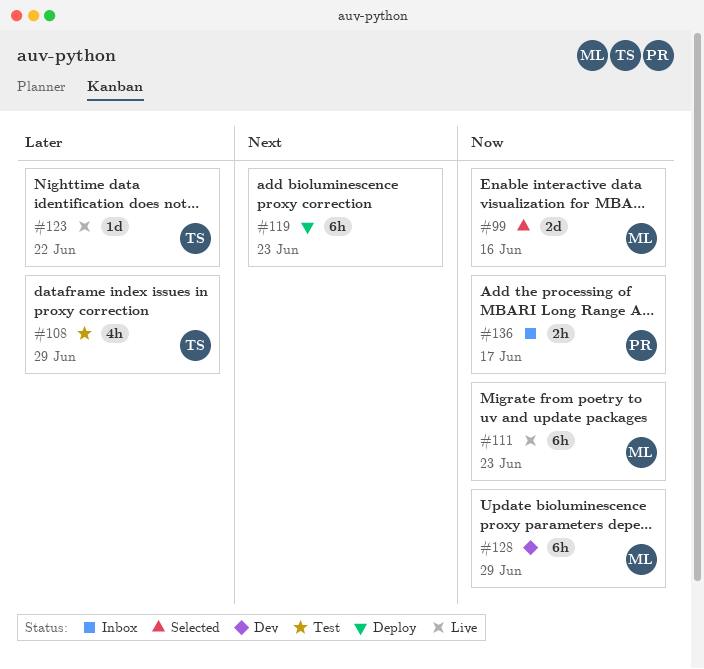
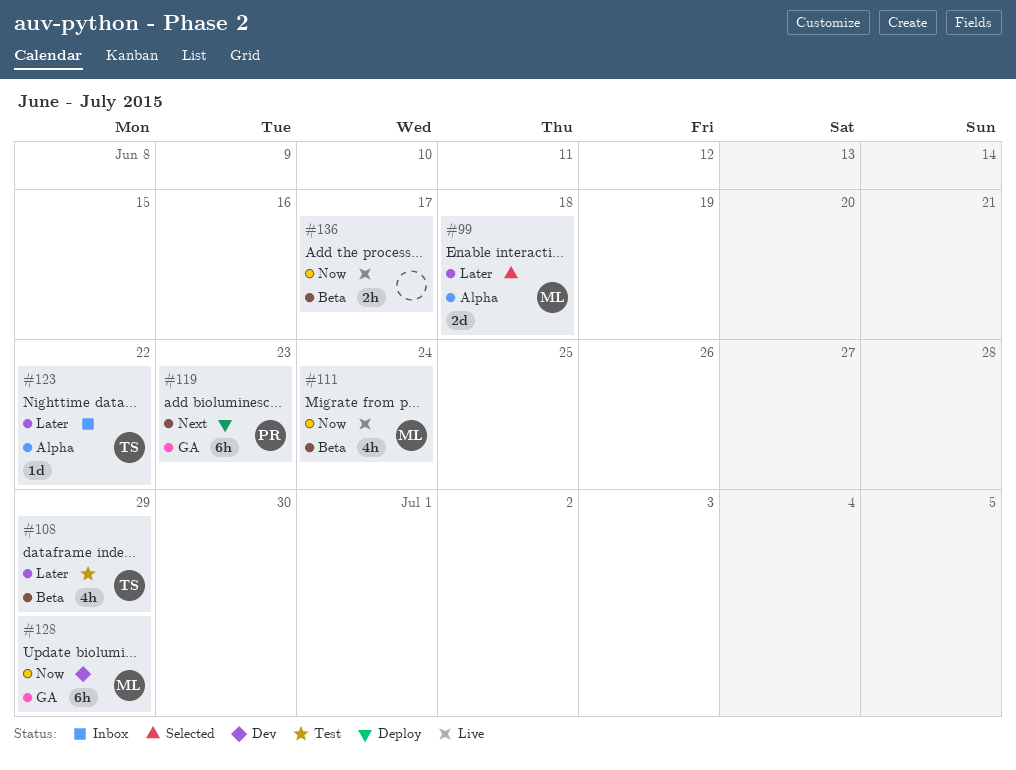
#99, priority: Now -> Later
#99, due: Jun 16 -> Jun 18
#111, estimate: 6h -> 4h
#111, due: Jun 23 -> Jun 24
#119, owner: none -> PR
#123, status: Live -> Inbox
#136, status: Inbox -> Live
#136, owner: PR -> none

